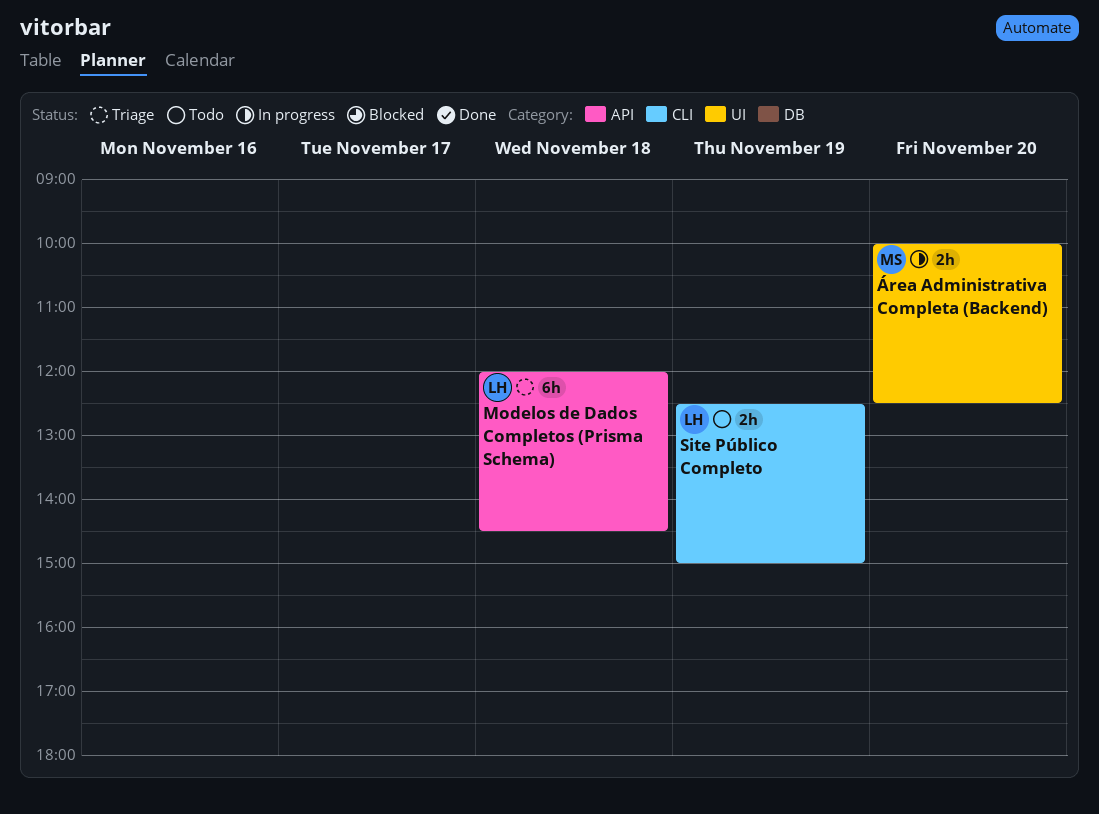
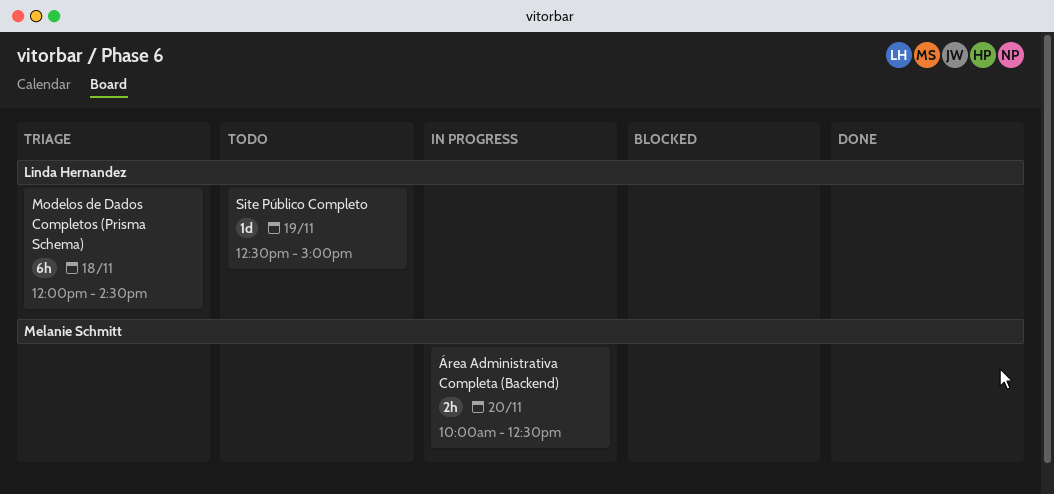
Site Público Completo, estimate: 2h -> 1d

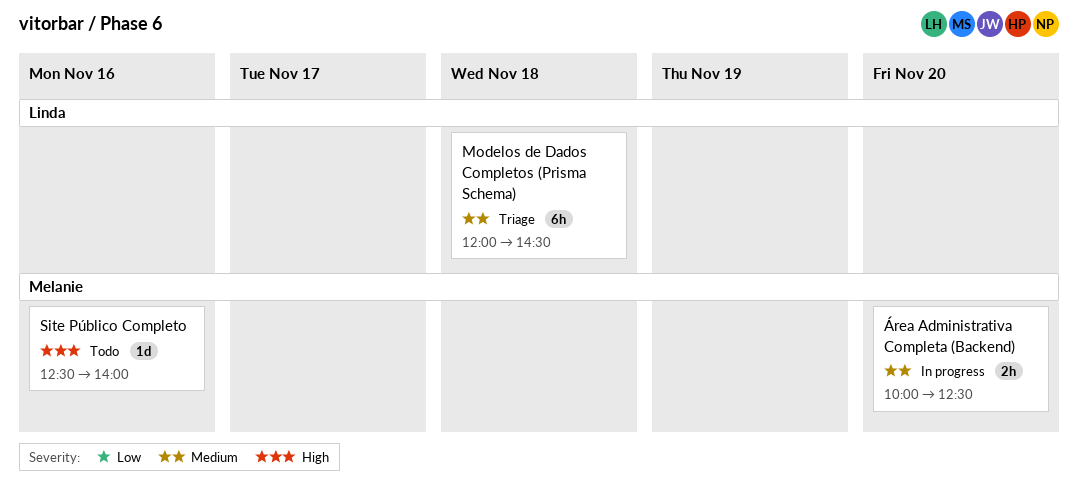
Site Público Completo, owner: Linda Hernandez -> Melanie Schmitt
Site Público Completo, day: Nov 19 -> Nov 16
Site Público Completo, ends: 15:00 -> 14:00

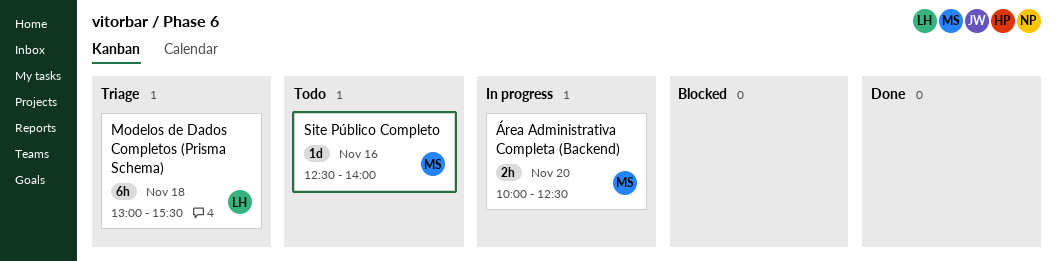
Modelos de Dados Completos (Prisma Schema), begins: 12:00 -> 13:00
Modelos de Dados Completos (Prisma Schema), ends: 14:30 -> 15:30

